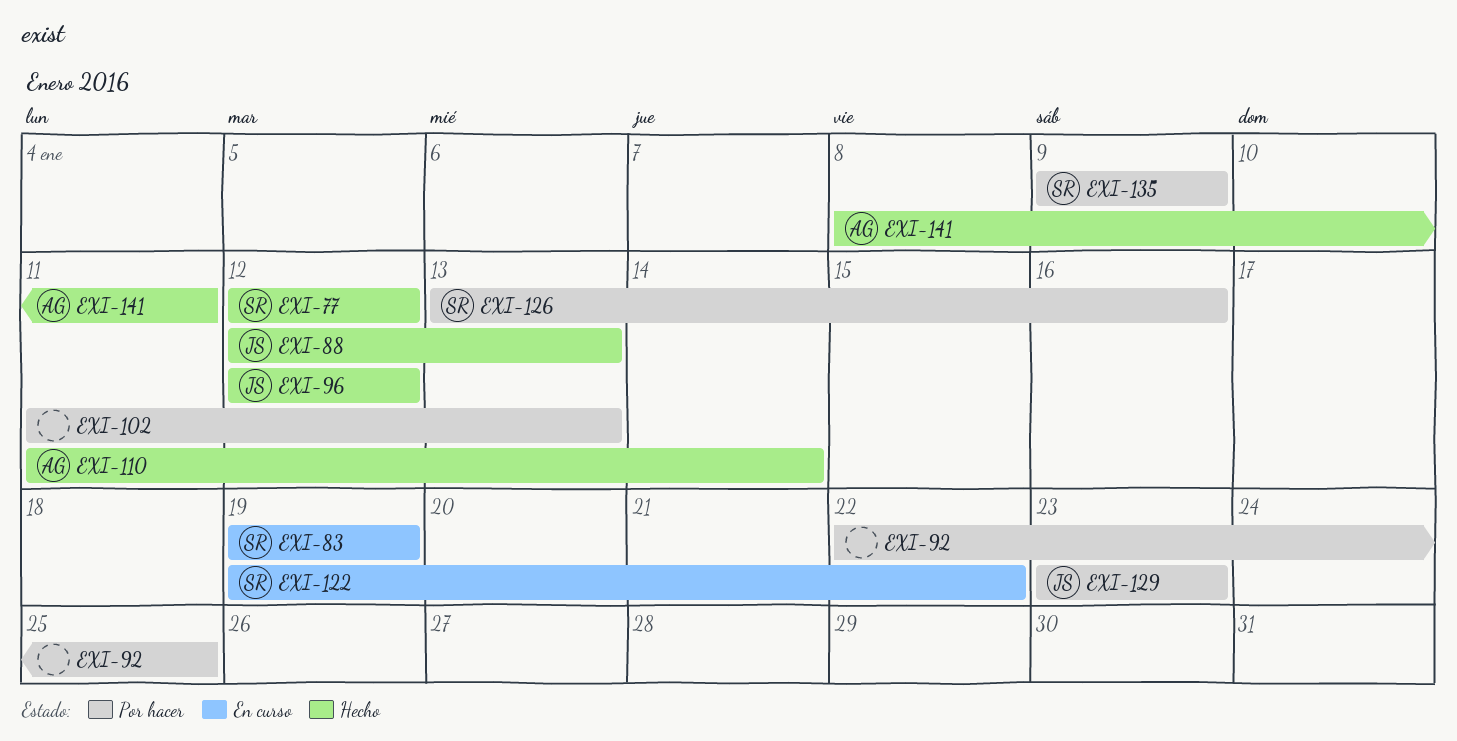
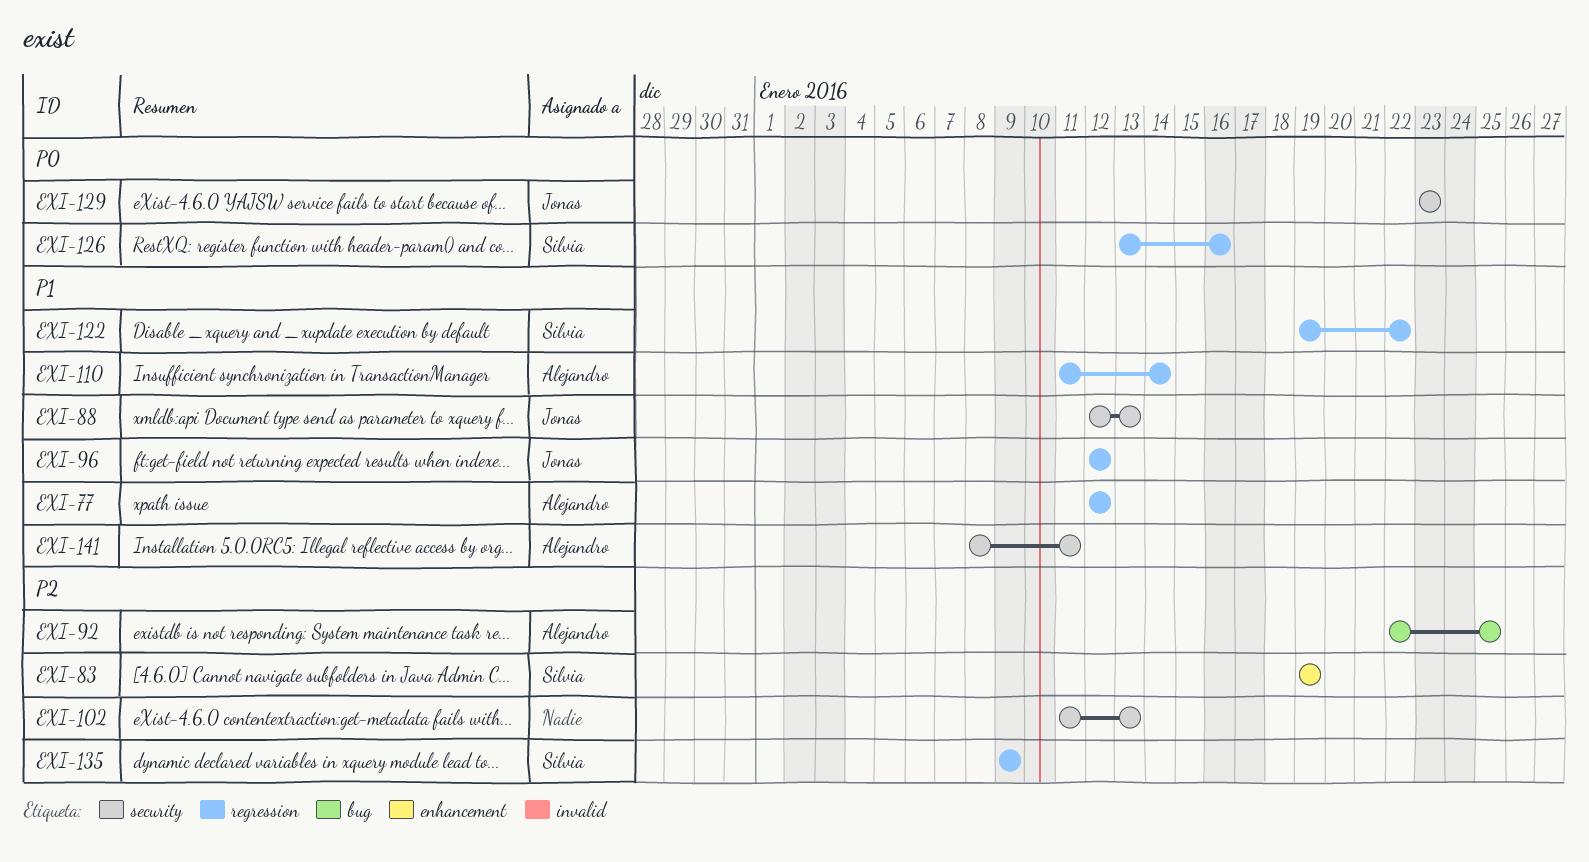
EXI-77, owner: Silvia -> Alejandro
EXI-92, owner: none -> Alejandro

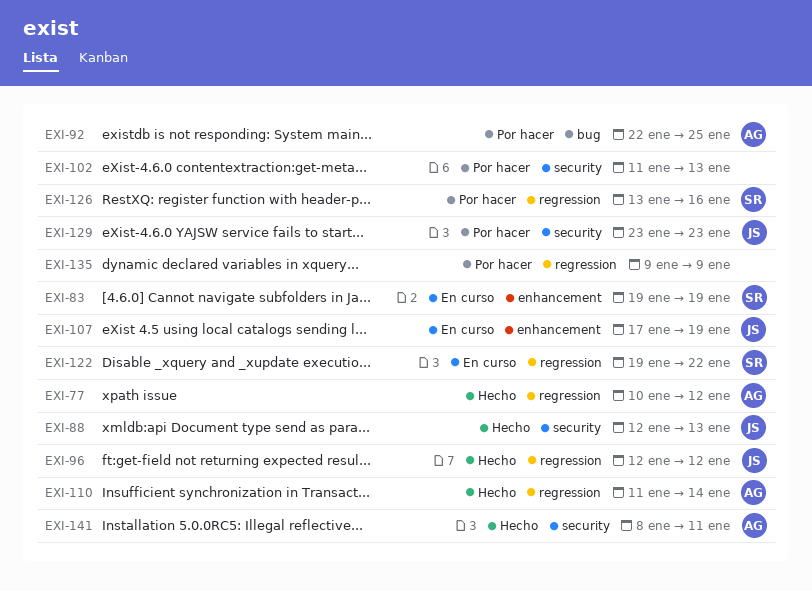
EXI-77, start: Jan 12 -> Jan 10
EXI-107: none -> present
EXI-135, owner: Silvia -> none

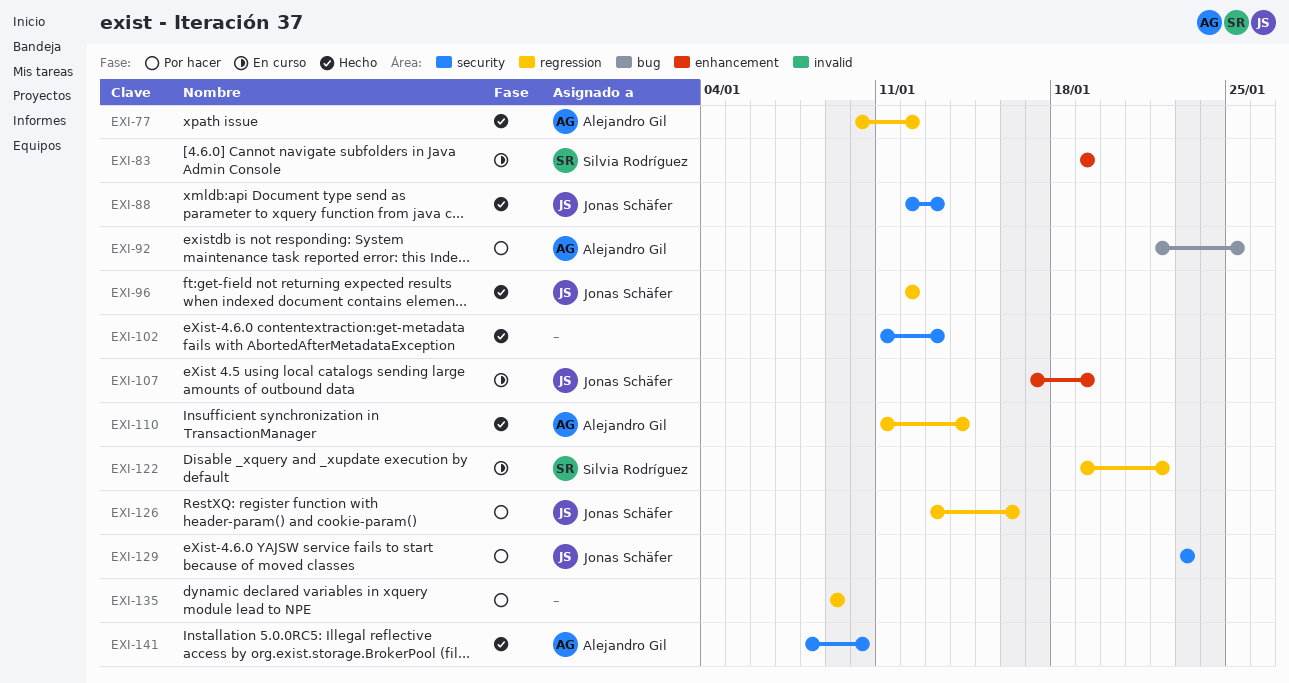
EXI-102, status: Por hacer -> Hecho
EXI-126, owner: Silvia Rodríguez -> Jonas Schäfer
EXI-141, due: Jan 11 -> Jan 10

